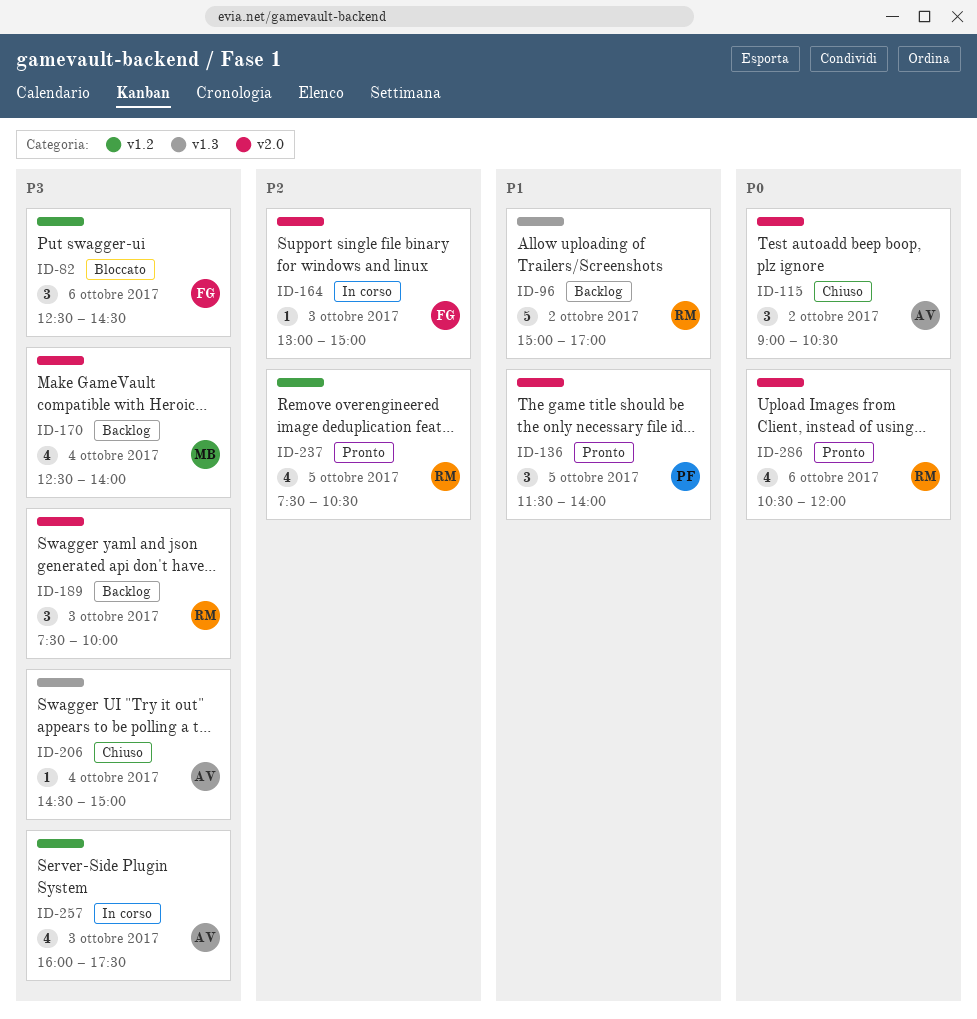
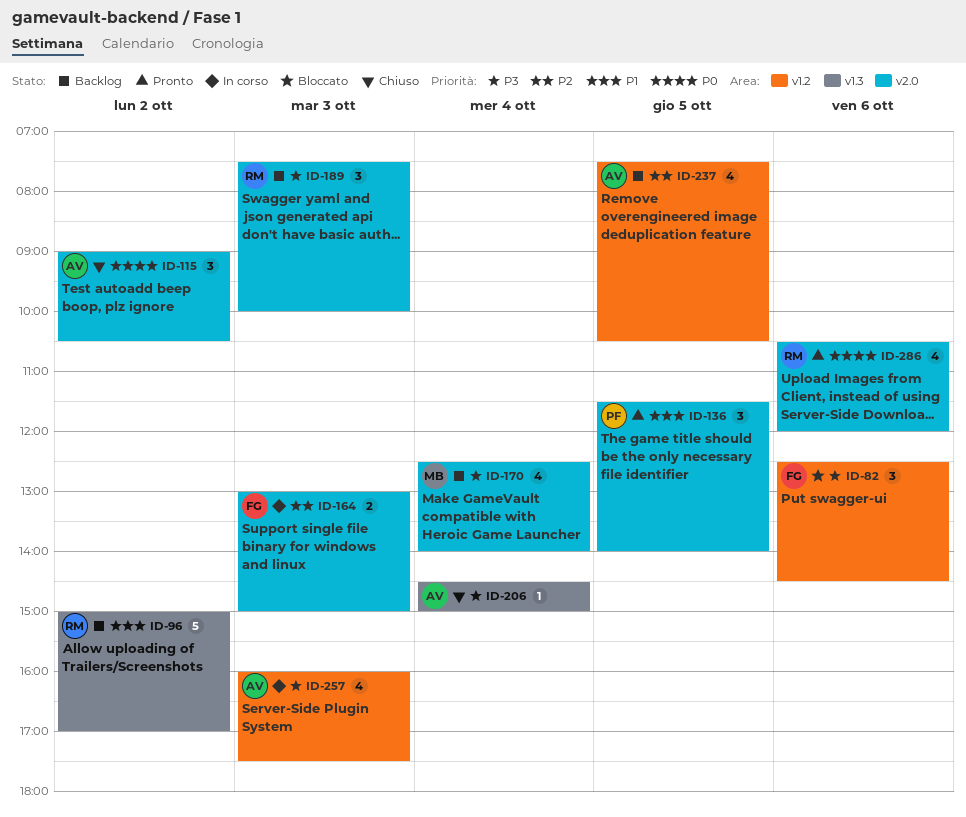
ID-164, estimate: 1 -> 2
ID-237, status: Pronto -> Backlog
ID-237, owner: RM -> AV

